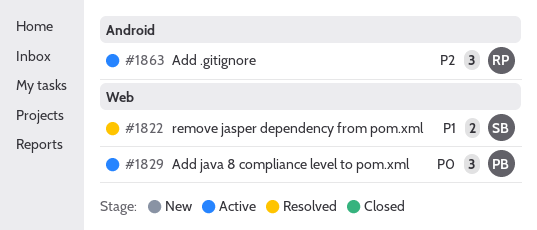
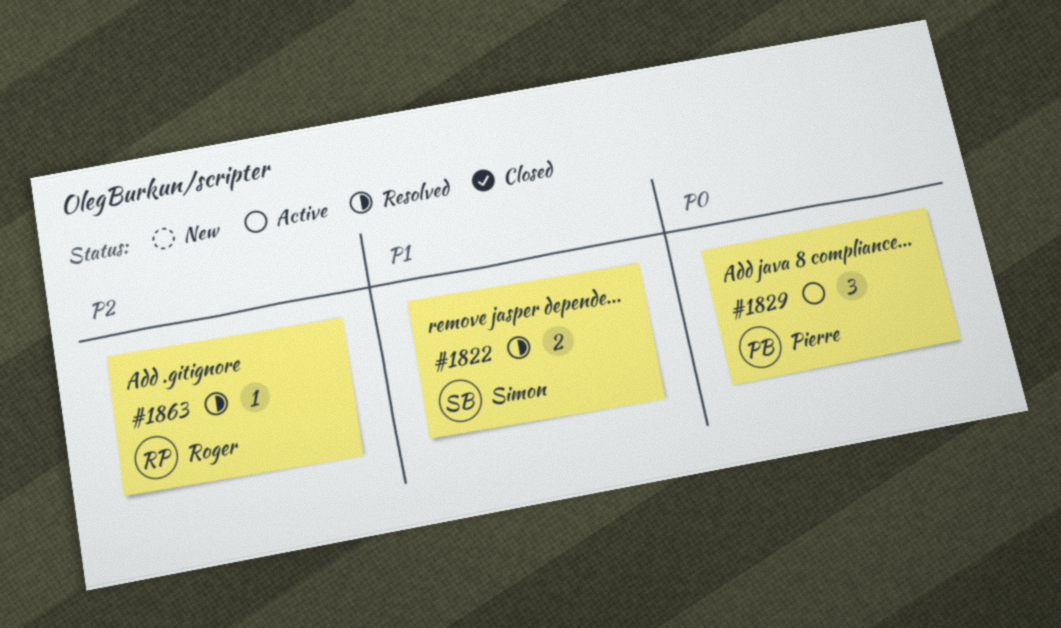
#1863, status: Active -> Resolved
#1863, estimate: 3 -> 1

